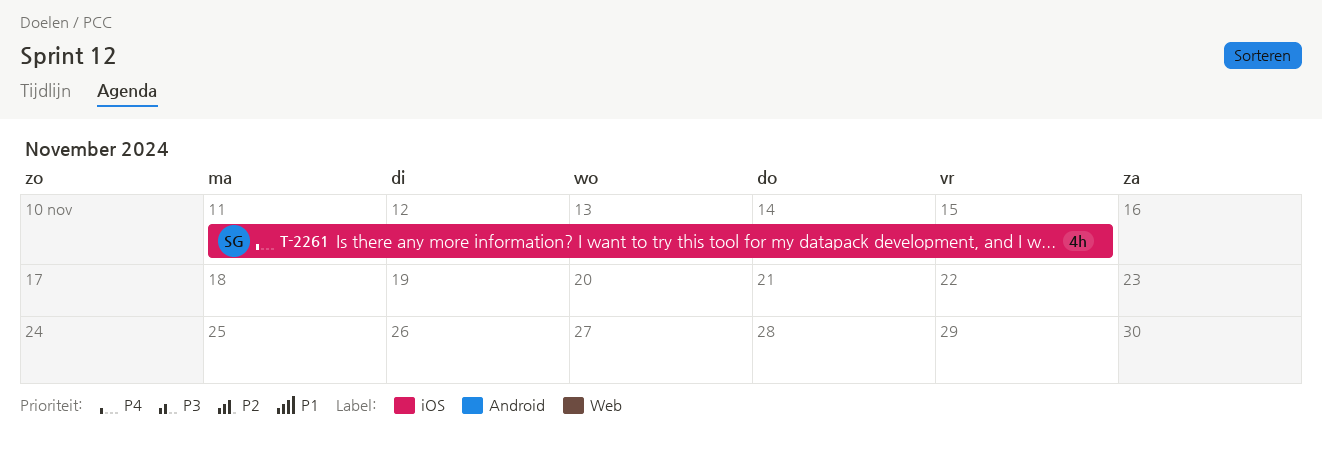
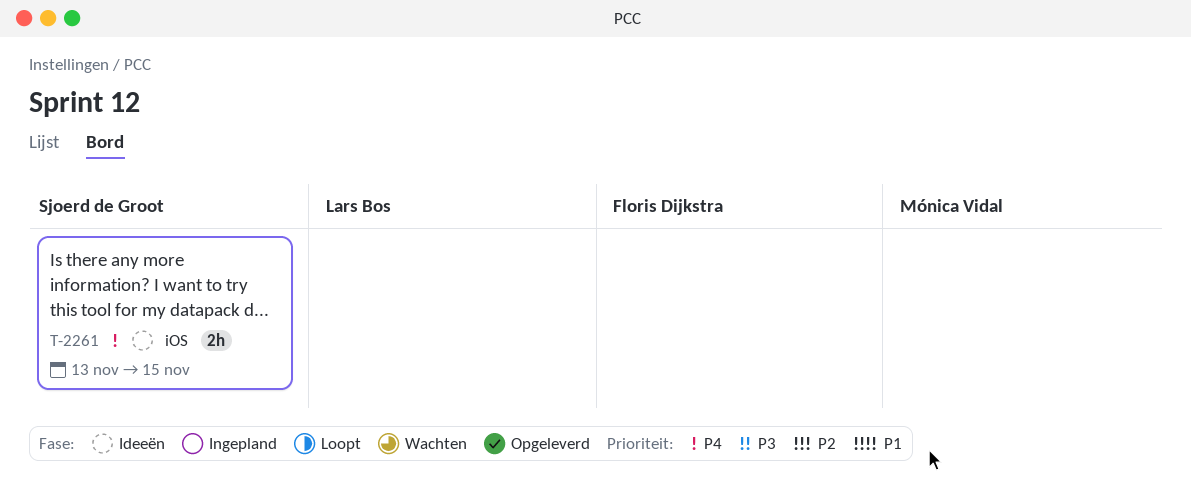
T-2261, estimate: 4h -> 2h
T-2261, start: Nov 11 -> Nov 13

